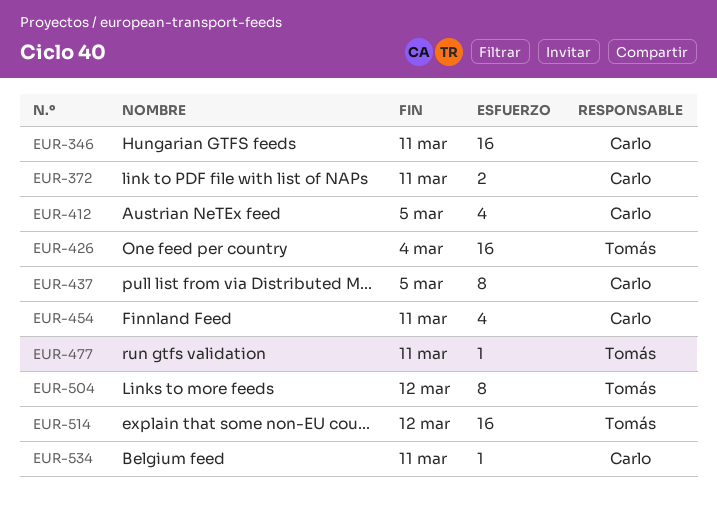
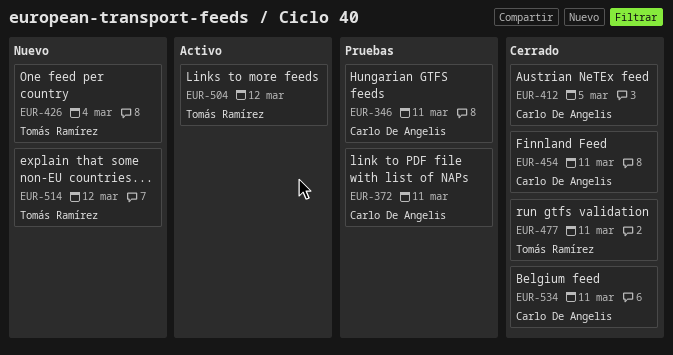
EUR-437: present -> none

